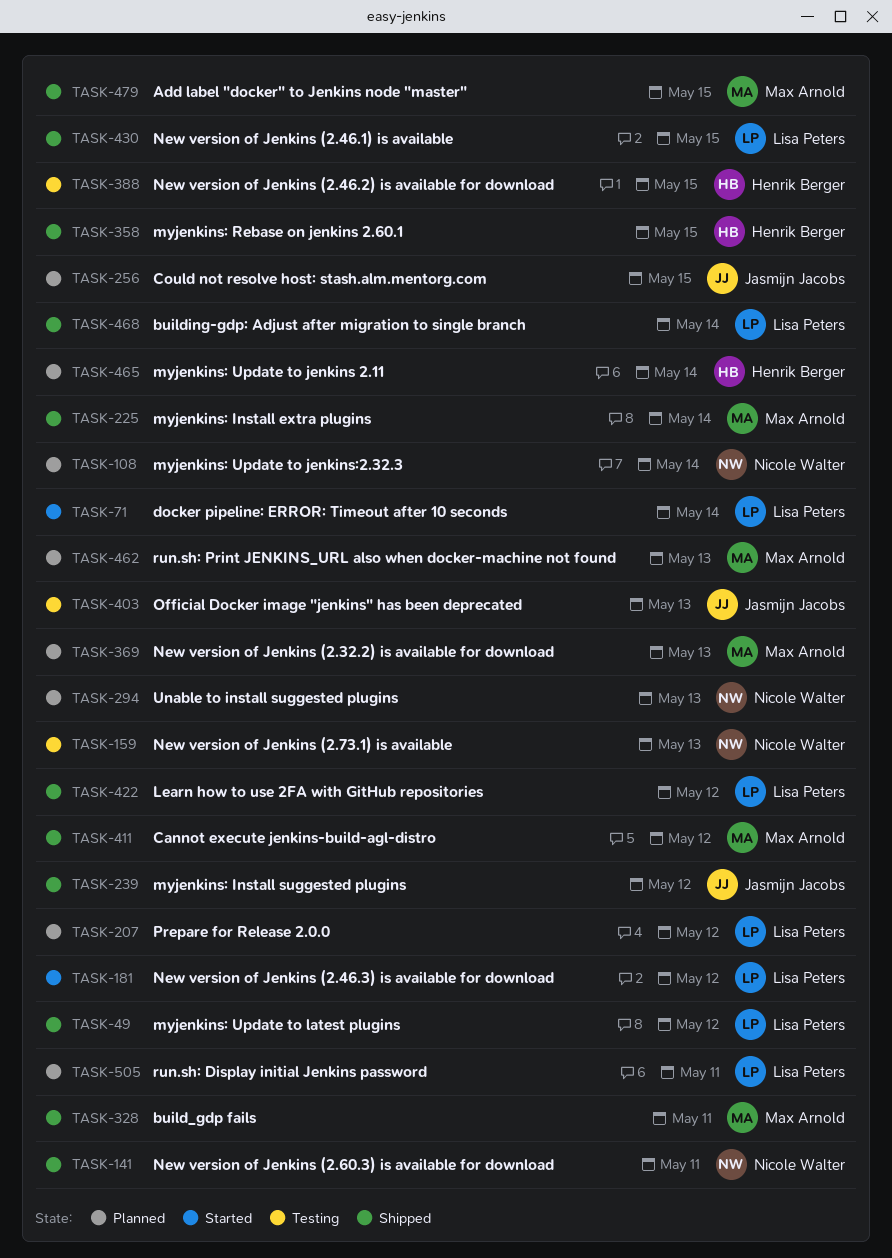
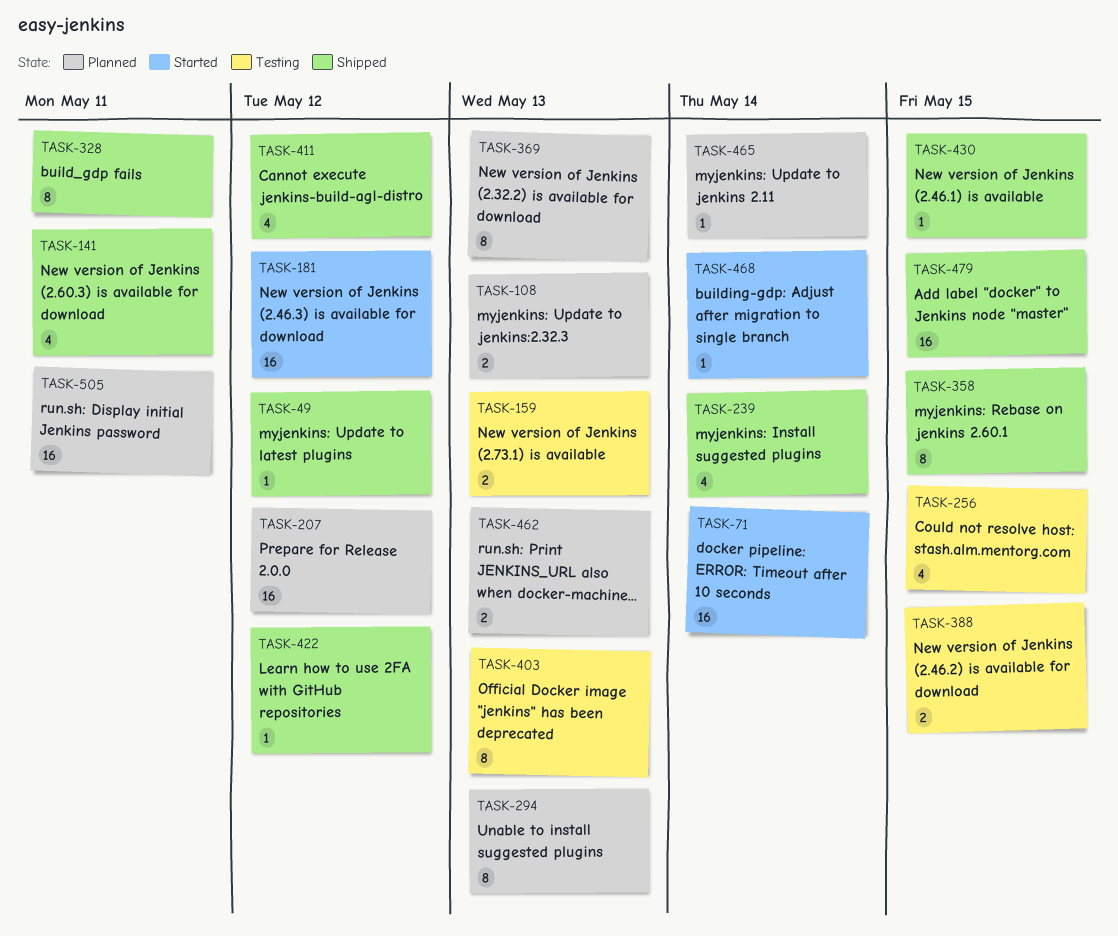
TASK-108, due: May 14 -> May 13
TASK-225: present -> none
TASK-239, due: May 12 -> May 14
TASK-256, status: Planned -> Testing
TASK-468, status: Shipped -> Started

